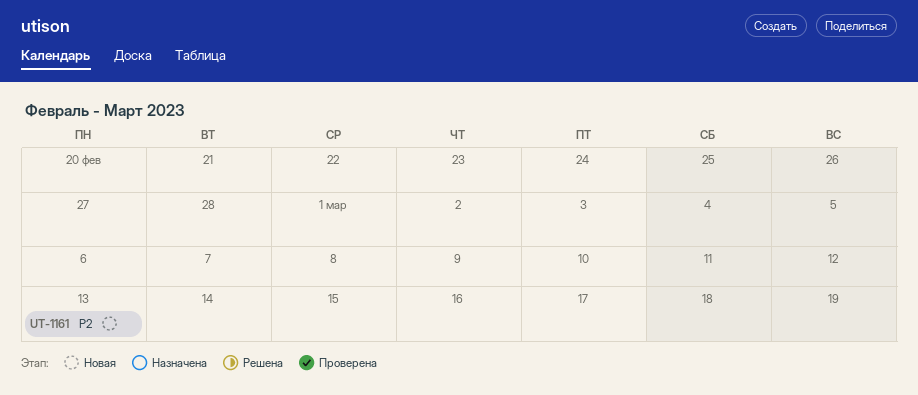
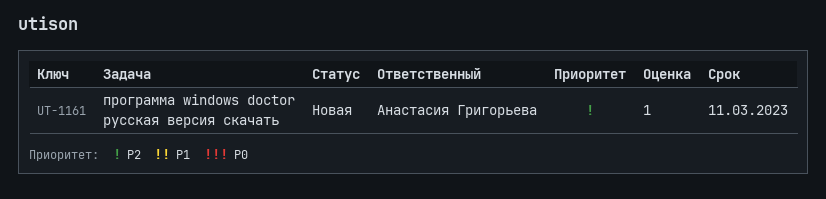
UT-1161, due: Mar 13 -> Mar 11

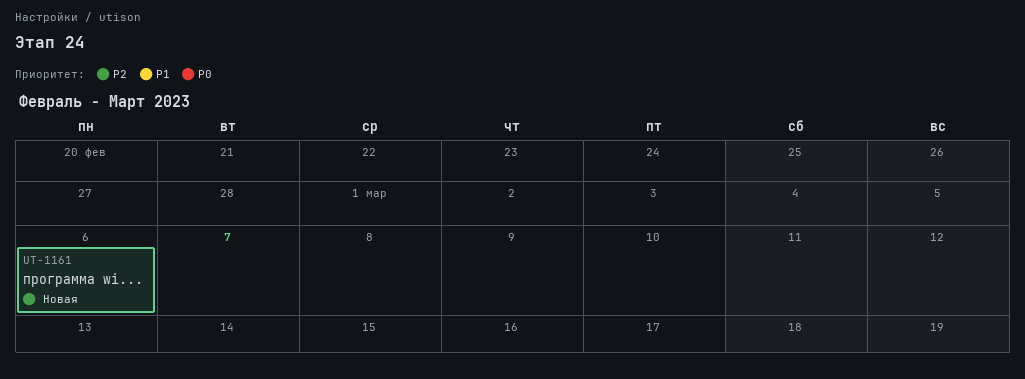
UT-1161, due: Mar 11 -> Mar 6

